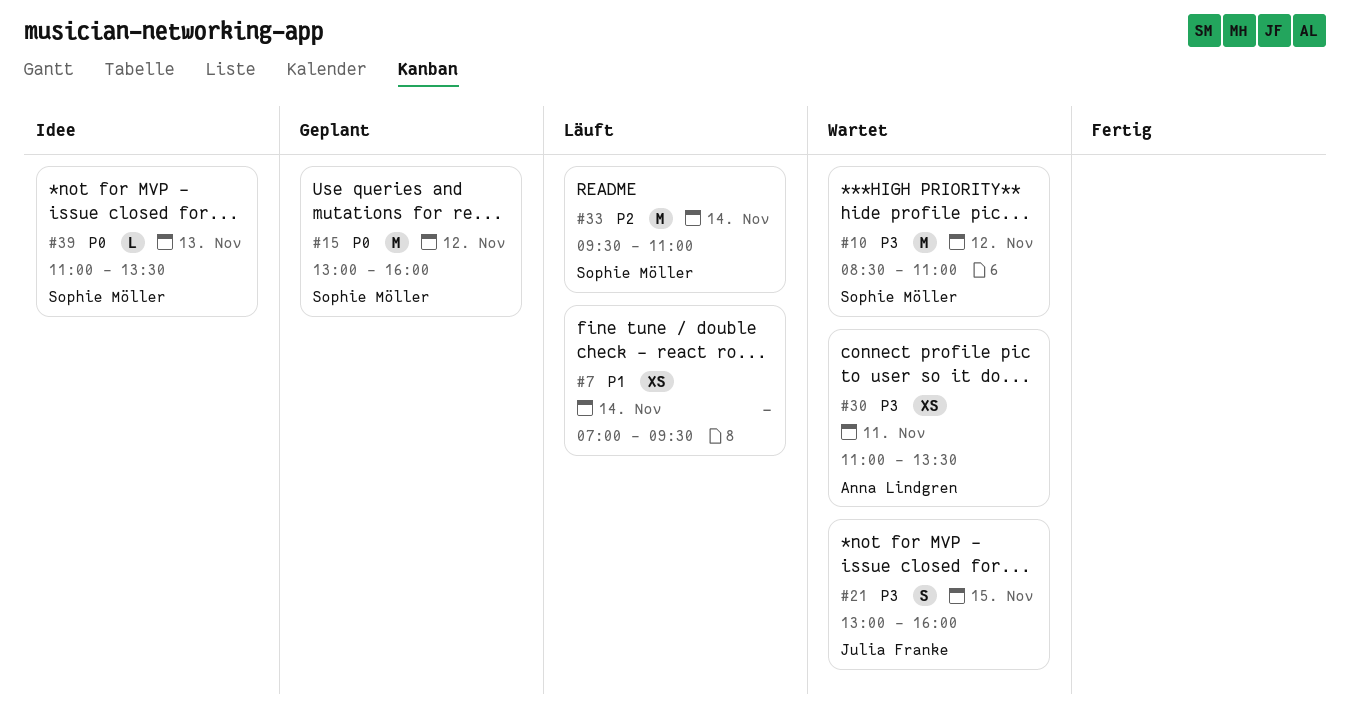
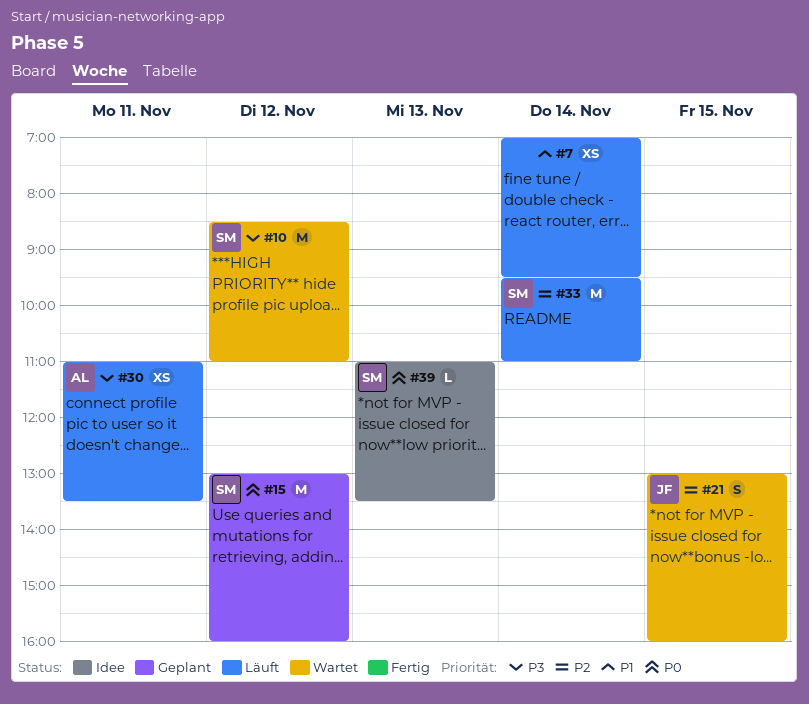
#21, priority: P3 -> P2
#30, status: Wartet -> Läuft

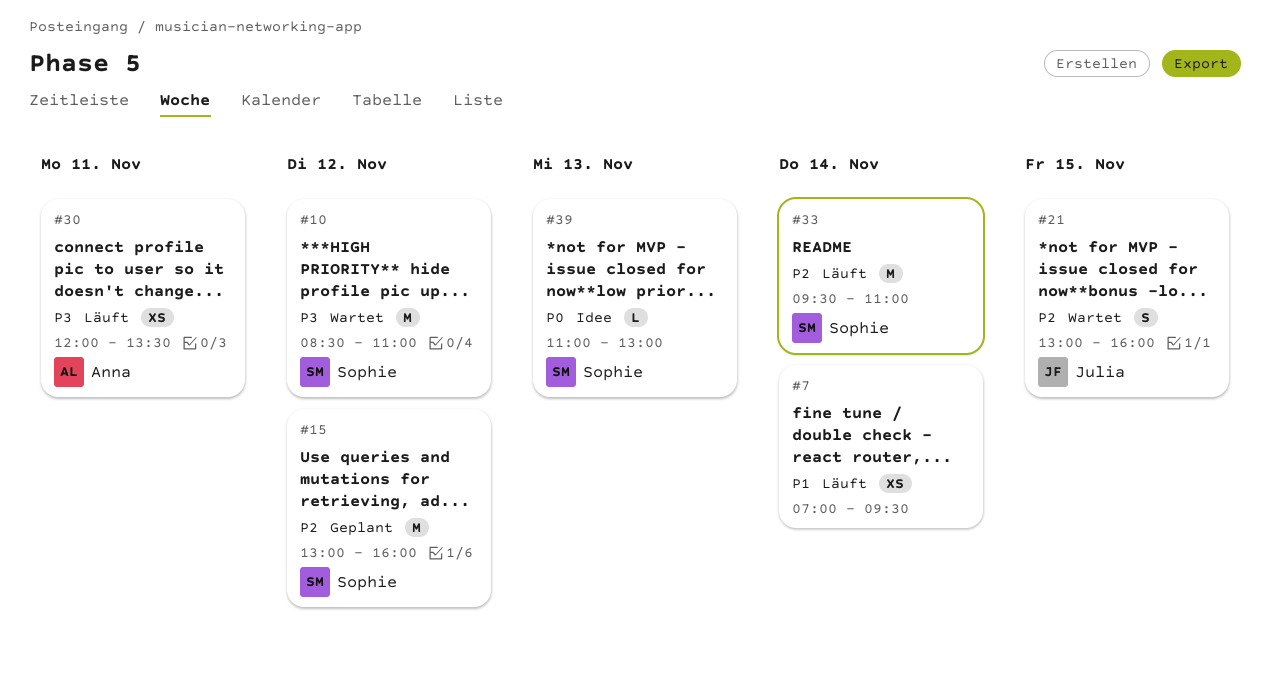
#15, priority: P0 -> P2
#30, begins: 11:00 -> 12:00
#39, ends: 13:30 -> 13:00

